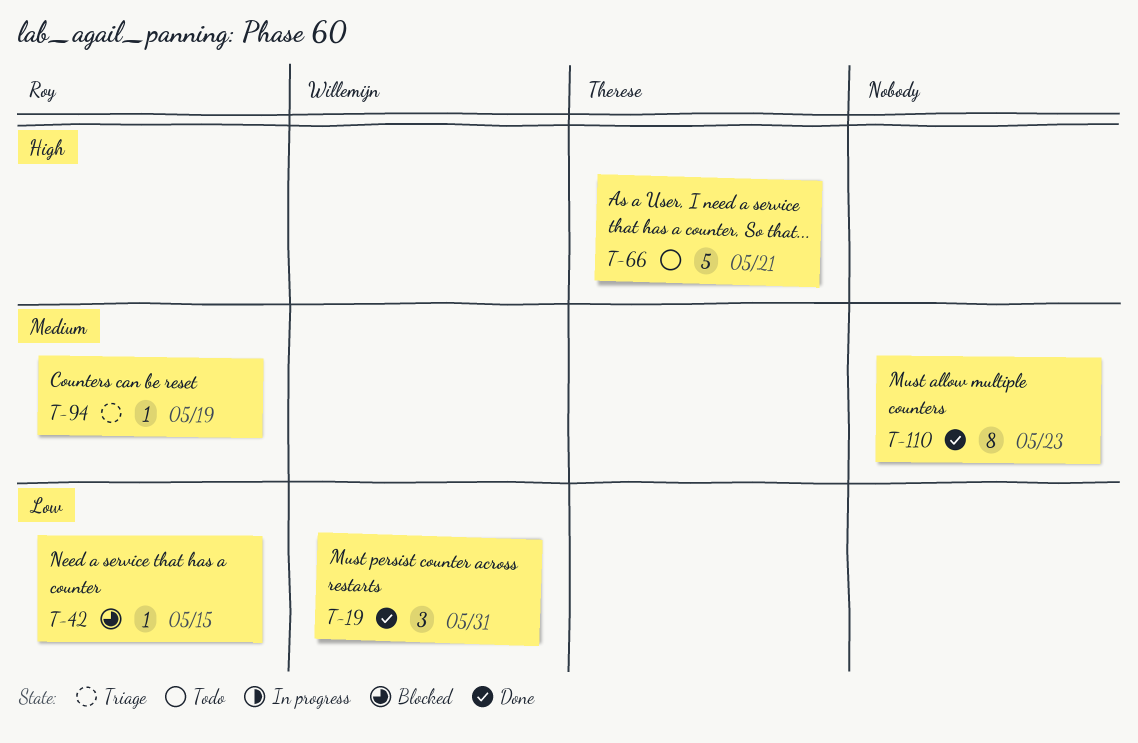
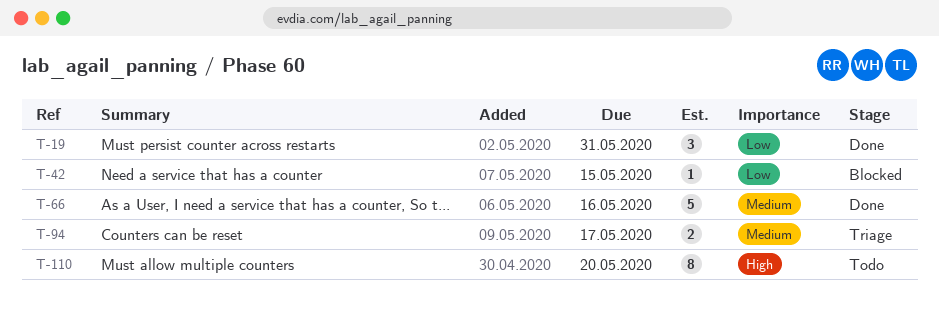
T-66, status: Todo -> Done
T-66, priority: High -> Medium
T-66, due: May 21 -> May 16
T-94, estimate: 1 -> 2
T-94, due: May 19 -> May 17
T-110, status: Done -> Todo
T-110, priority: Medium -> High
T-110, due: May 23 -> May 20

